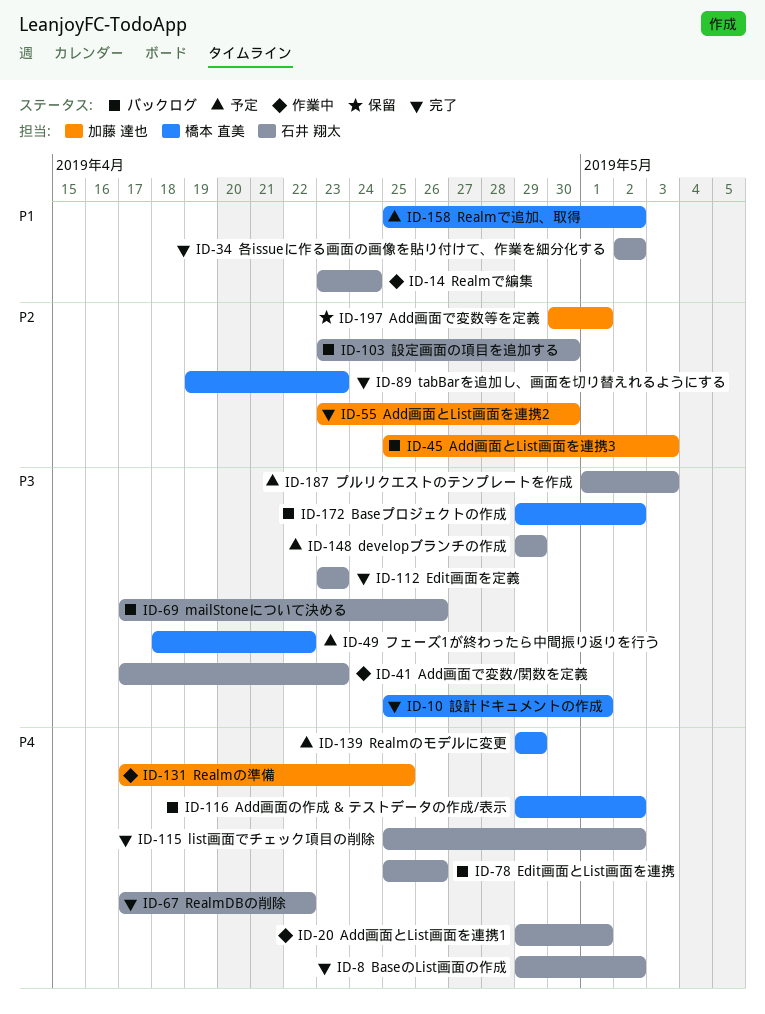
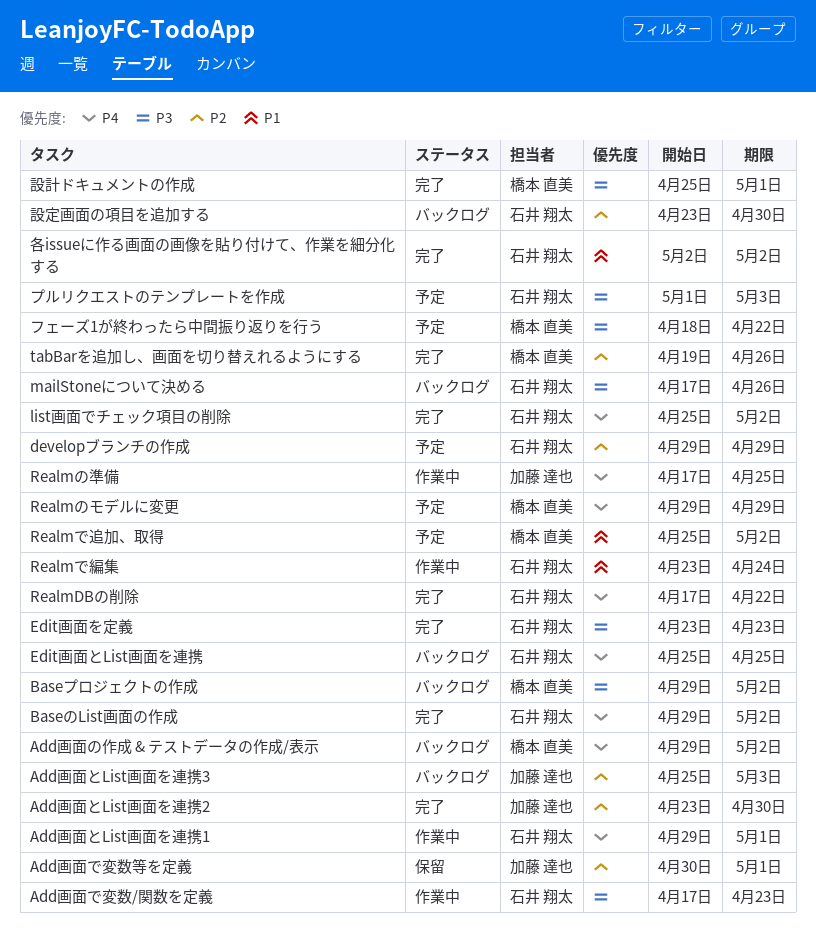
developブランチの作成, priority: P3 -> P2
Edit画面とList画面を連携, due: Apr 26 -> Apr 25
tabBarを追加し、画面を切り替えれるようにする, due: Apr 23 -> Apr 26

